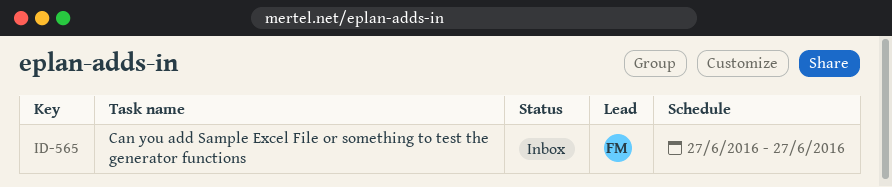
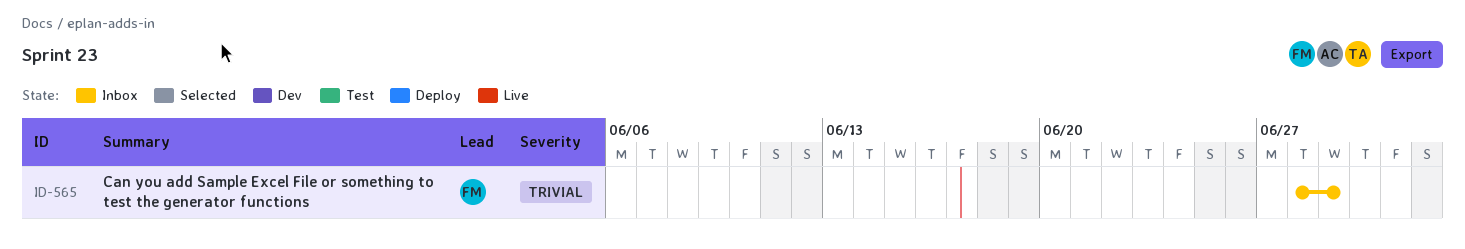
ID-565, start: Jun 27 -> Jun 28
ID-565, due: Jun 27 -> Jun 29

